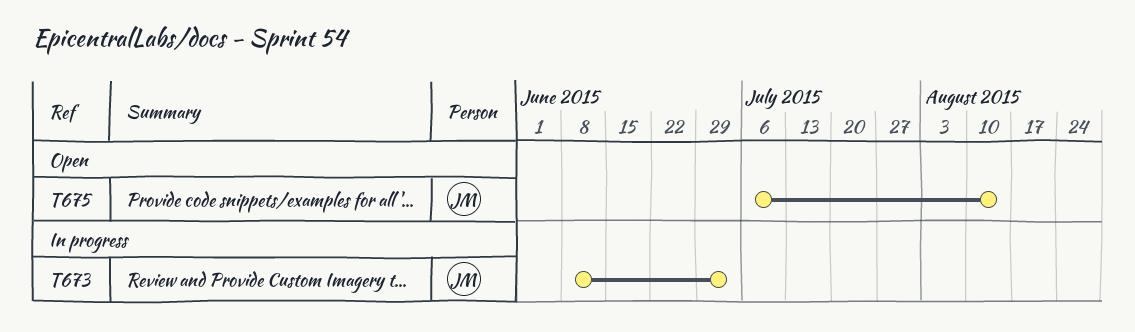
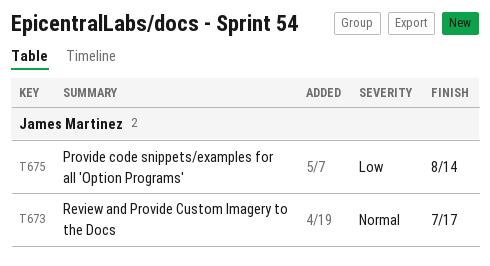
T673, due: Jul 3 -> Jul 17

